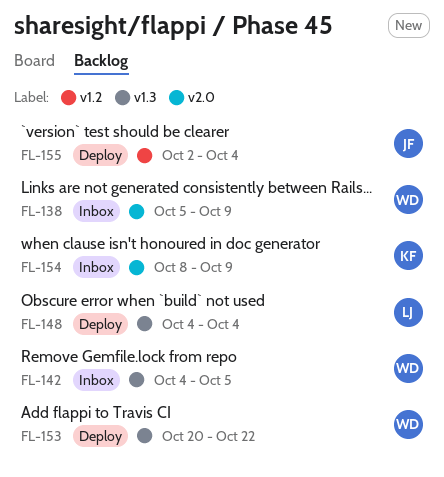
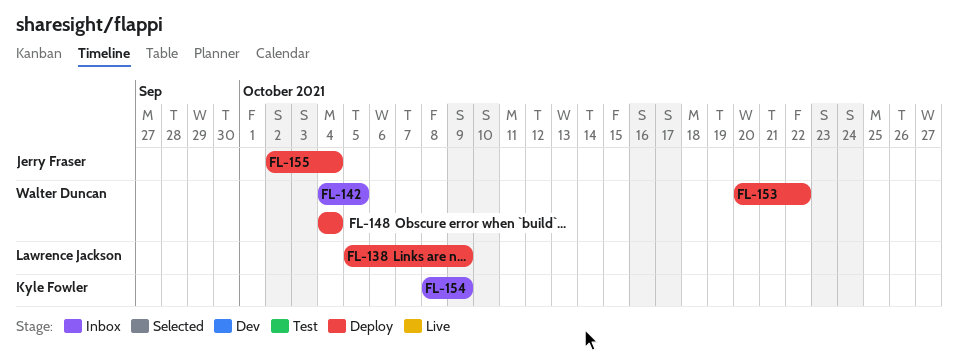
FL-138, status: Inbox -> Deploy
FL-138, owner: Walter Duncan -> Lawrence Jackson
FL-148, owner: Lawrence Jackson -> Walter Duncan

